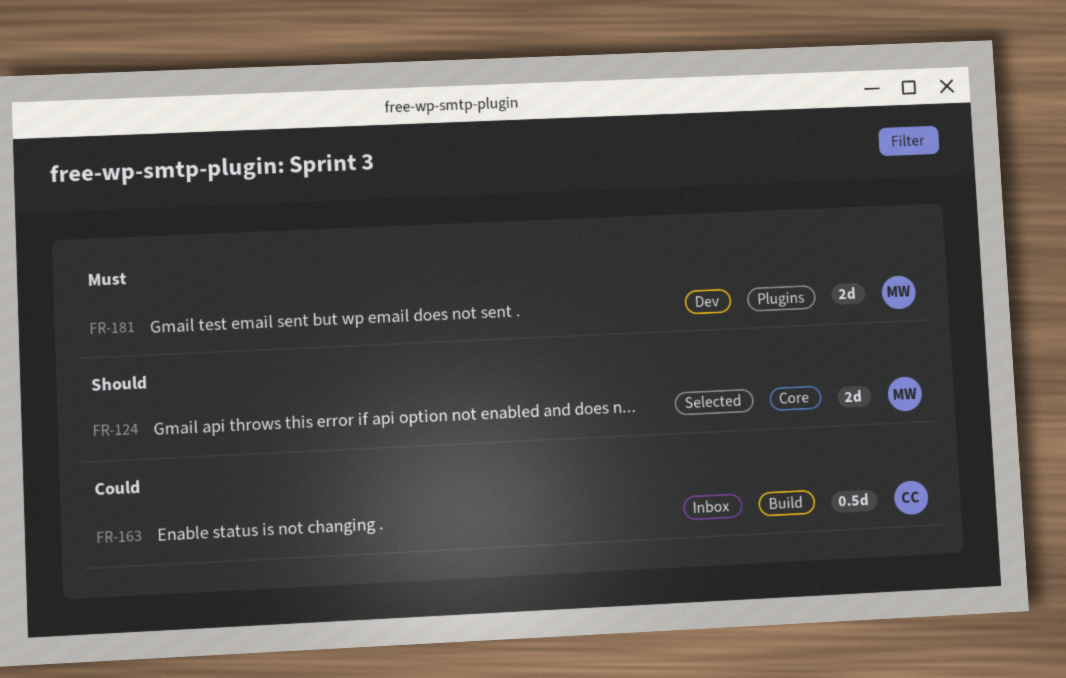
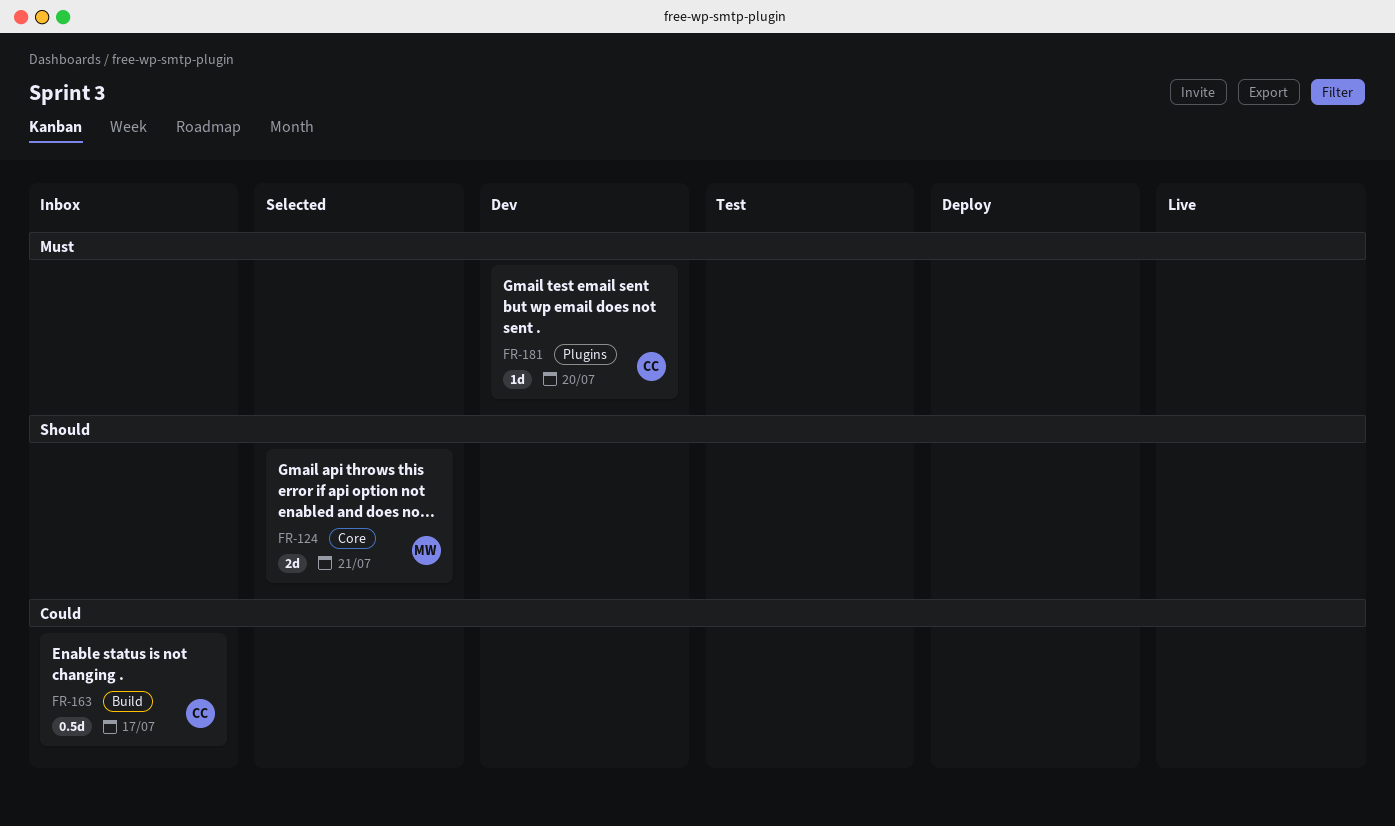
FR-181, owner: MW -> CC
FR-181, estimate: 2d -> 1d

